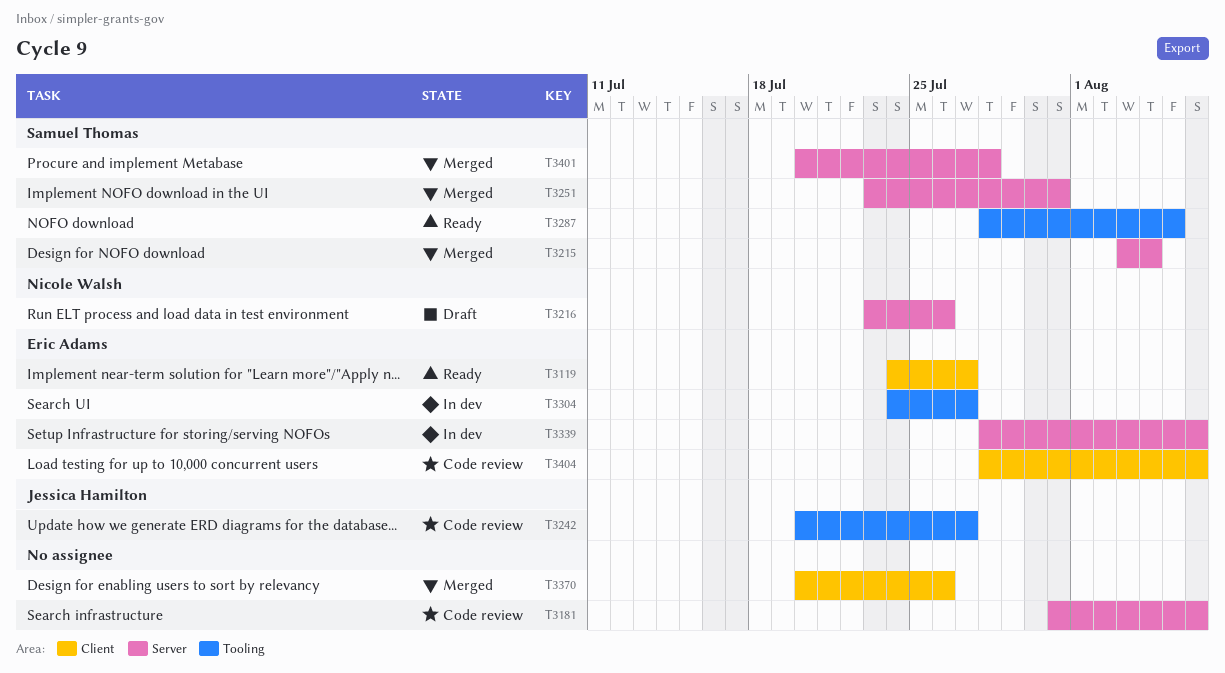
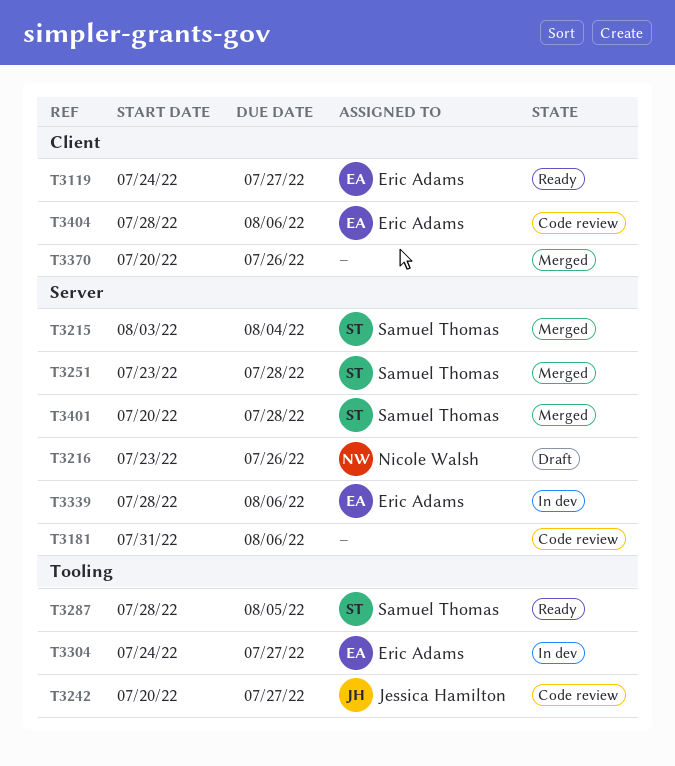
T3251, due: Jul 31 -> Jul 28

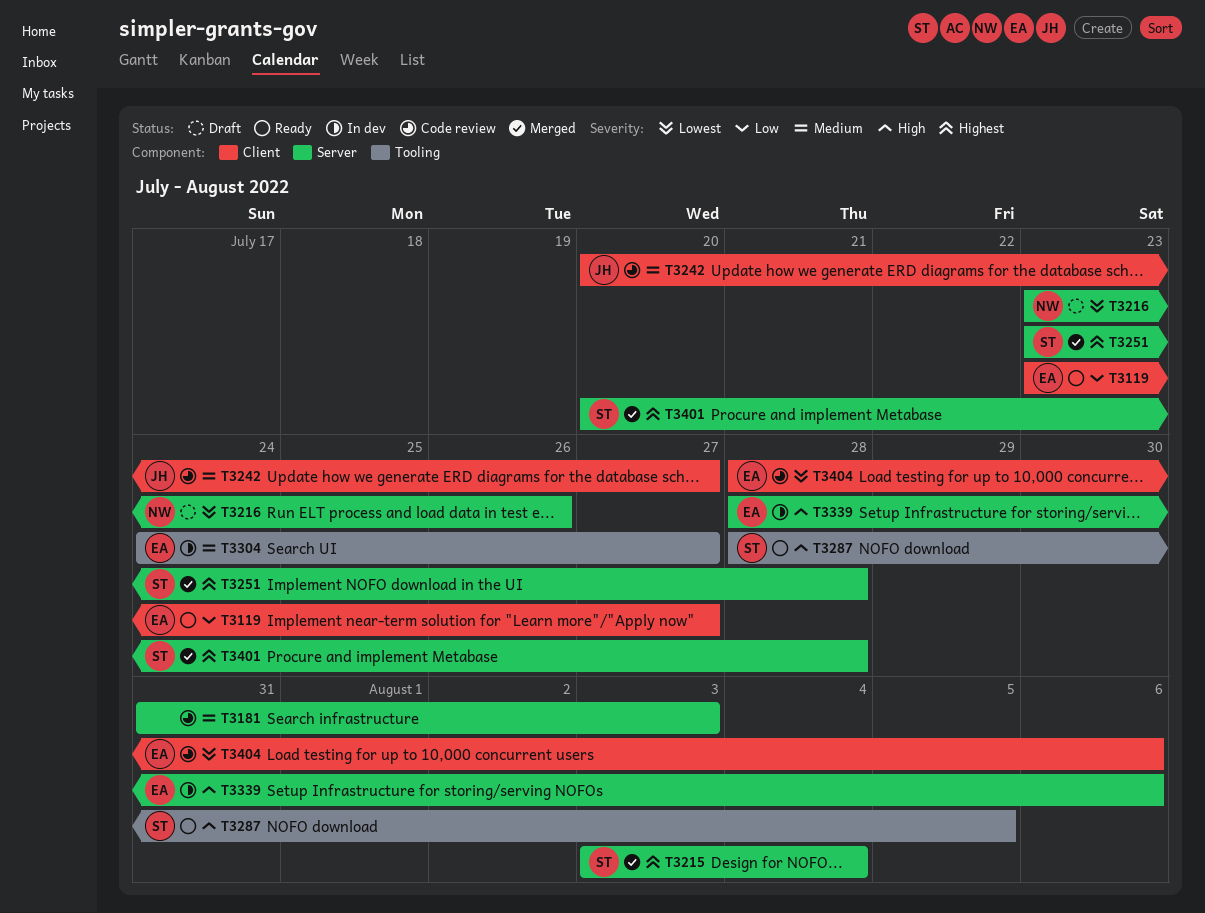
T3119, start: Jul 24 -> Jul 23
T3181, due: Aug 6 -> Aug 3
T3242, label: Tooling -> Client
T3370: present -> none

